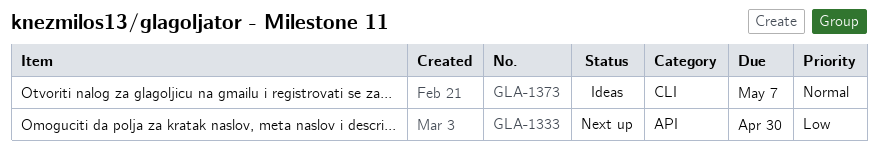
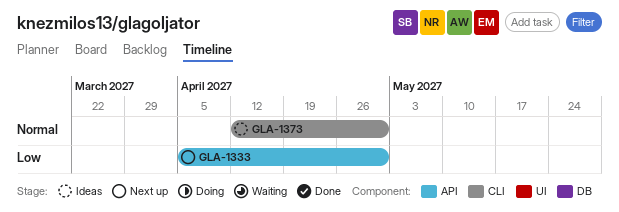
GLA-1373, due: May 7 -> Apr 30

